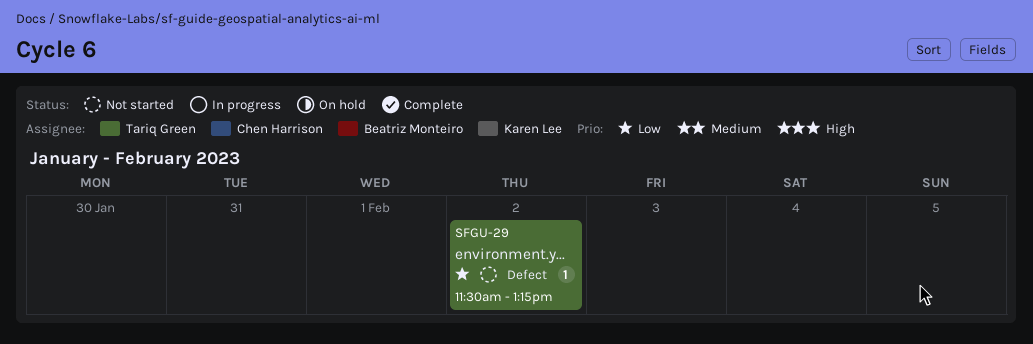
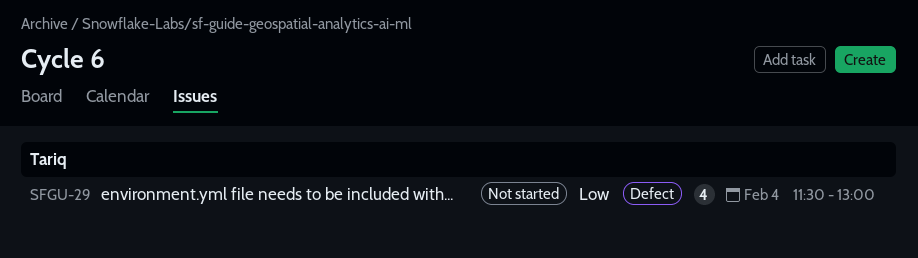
SFGU-29, estimate: 1 -> 4
SFGU-29, day: Feb 2 -> Feb 4
SFGU-29, ends: 13:15 -> 13:00

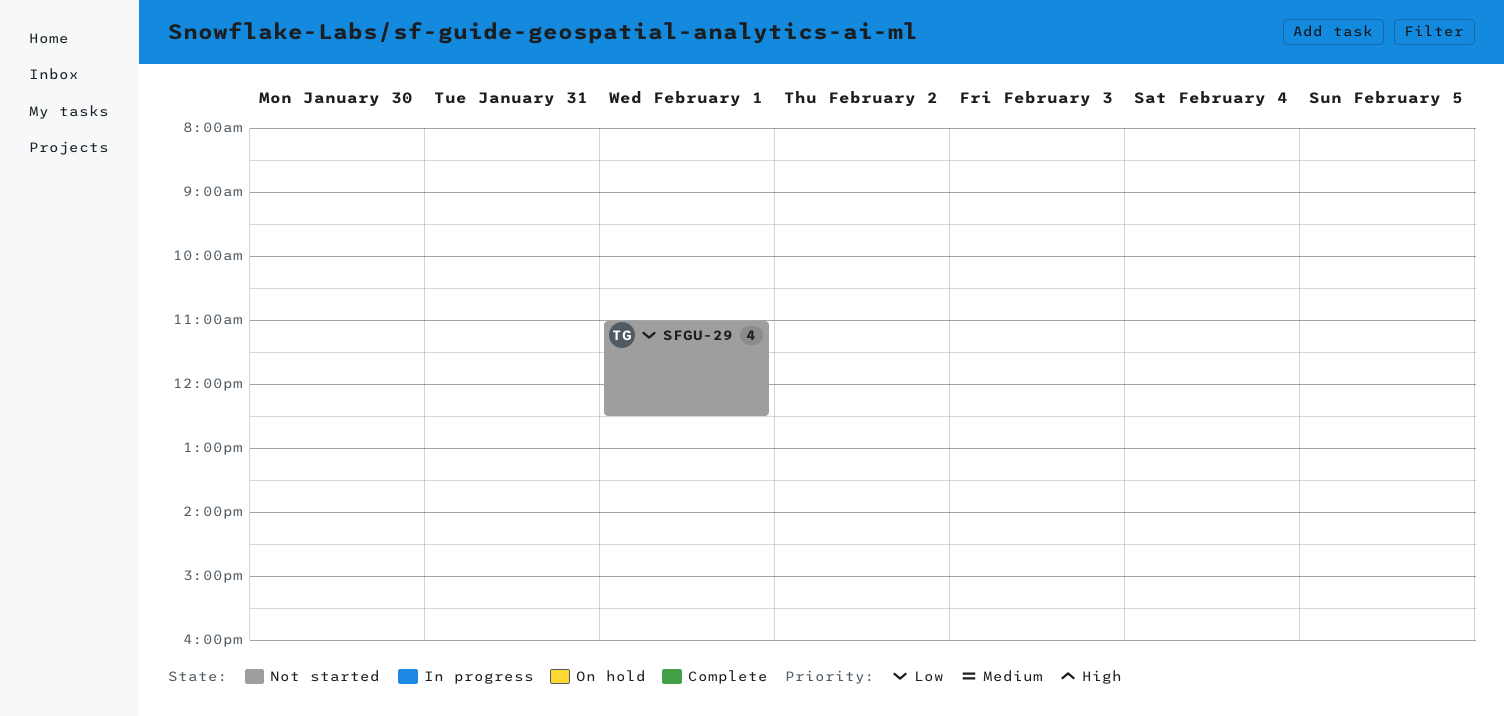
SFGU-29, day: Feb 4 -> Feb 1
SFGU-29, begins: 11:30 -> 11:00
SFGU-29, ends: 13:00 -> 12:30

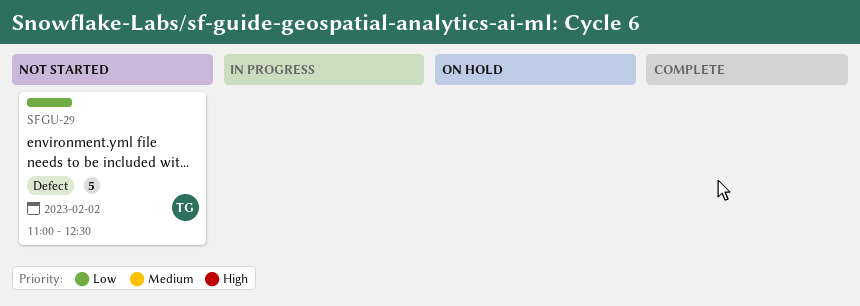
SFGU-29, estimate: 4 -> 5
SFGU-29, day: Feb 1 -> Feb 2

